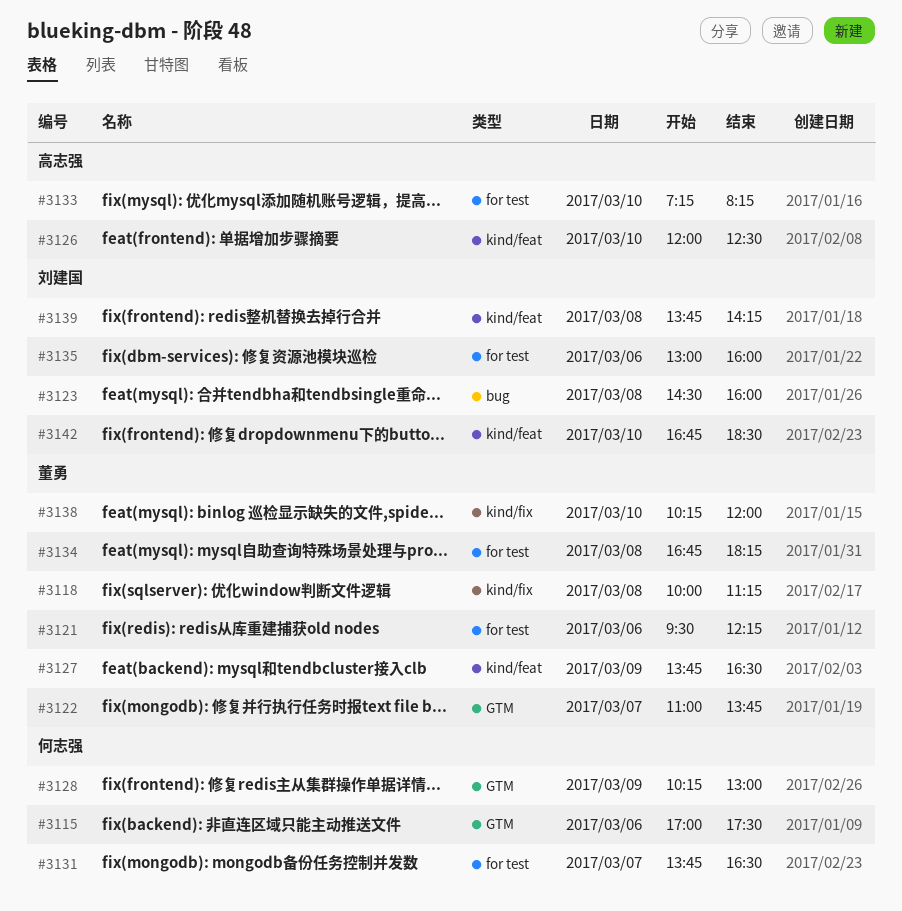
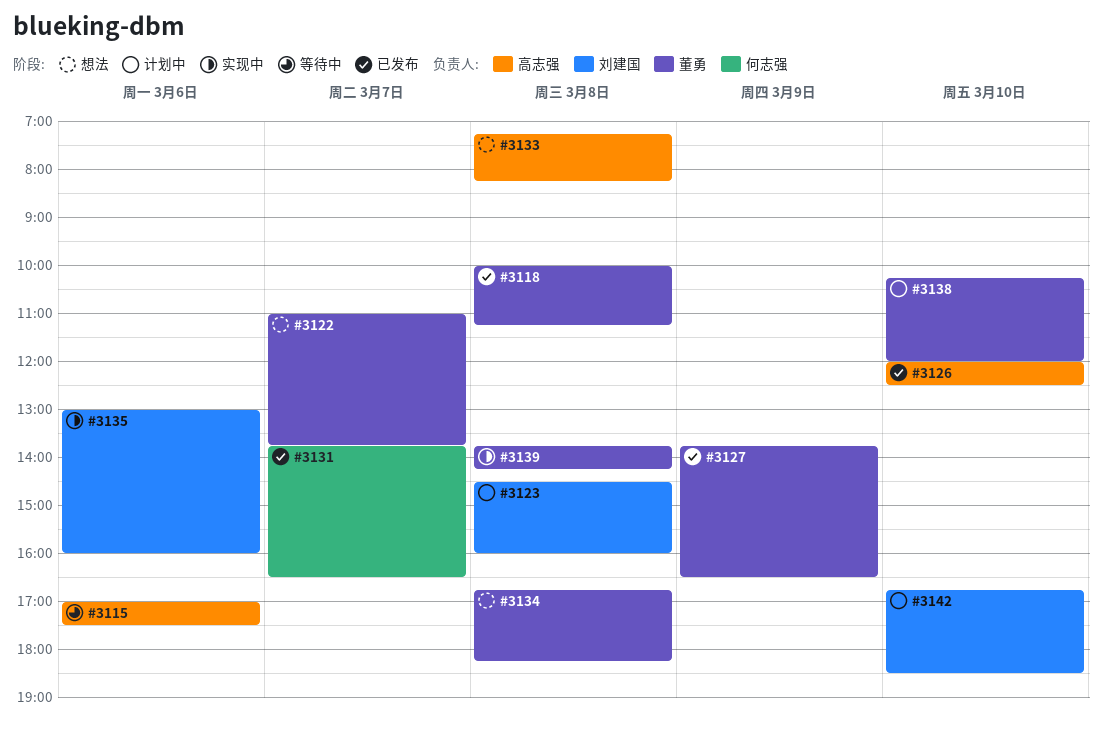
#3115, owner: 何志强 -> 高志强
#3121: present -> none
#3128: present -> none
#3133, day: Mar 10 -> Mar 8
#3139, owner: 刘建国 -> 董勇

